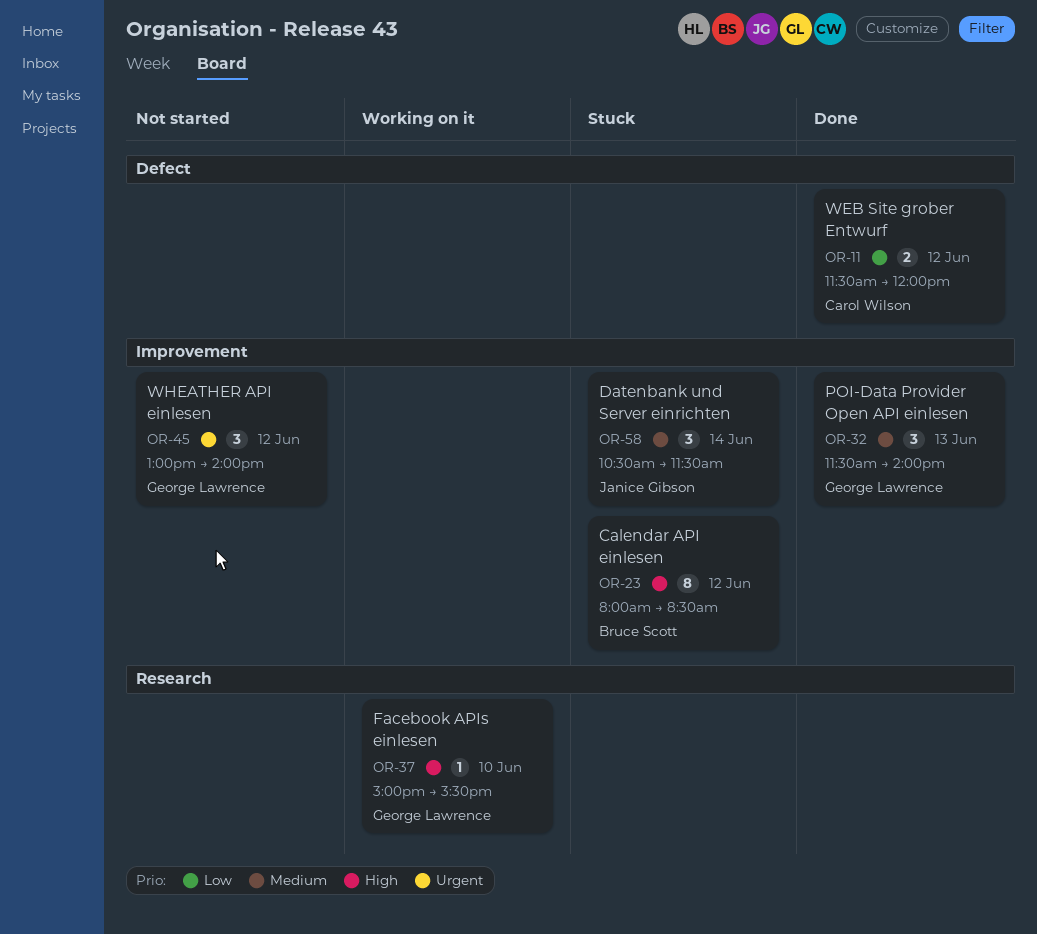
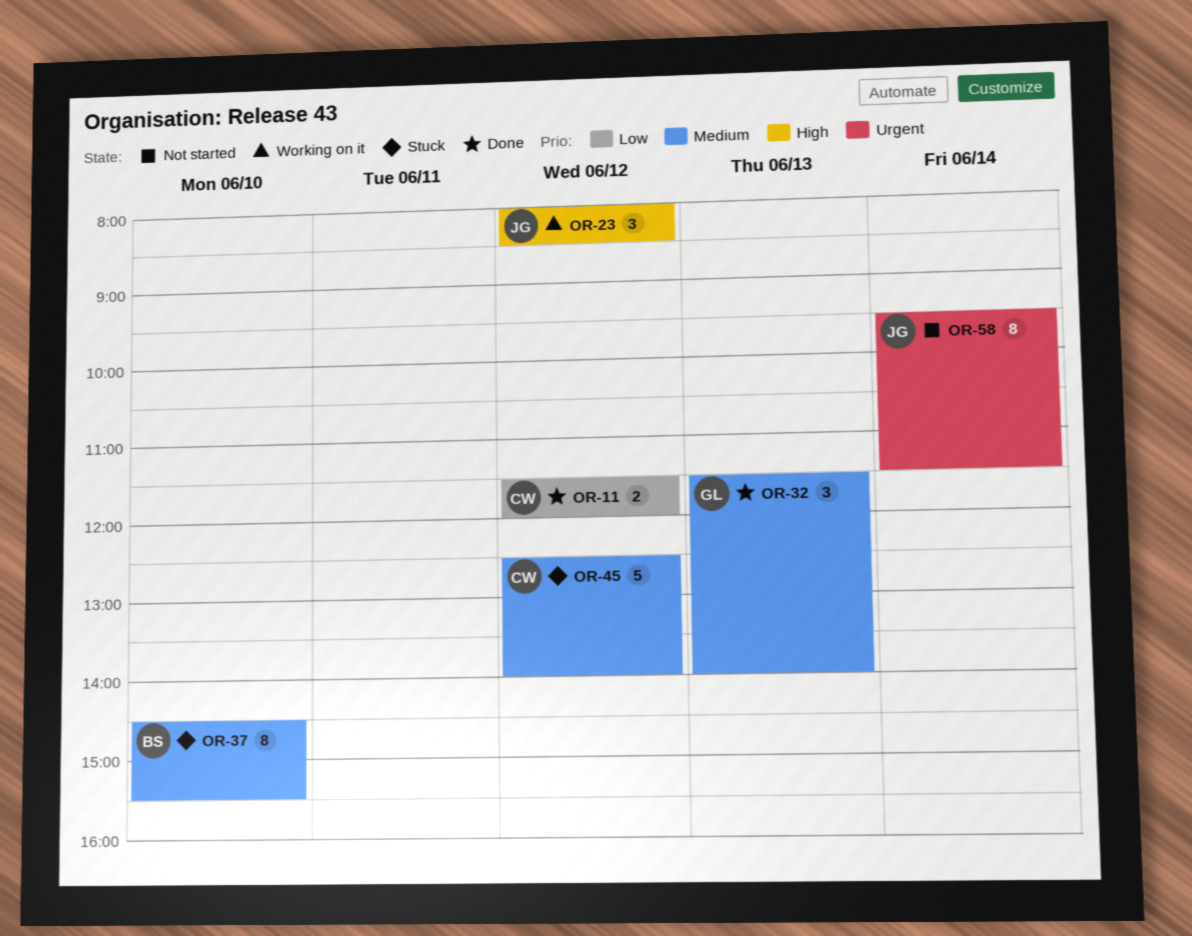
OR-23, status: Stuck -> Working on it
OR-23, owner: Bruce Scott -> Janice Gibson
OR-23, estimate: 8 -> 3
OR-37, status: Working on it -> Stuck
OR-37, owner: George Lawrence -> Bruce Scott
OR-37, priority: High -> Medium
OR-37, estimate: 1 -> 8
OR-37, begins: 15:00 -> 14:30
OR-45, status: Not started -> Stuck
OR-45, owner: George Lawrence -> Carol Wilson
OR-45, priority: Urgent -> Medium
OR-45, estimate: 3 -> 5
OR-45, begins: 13:00 -> 12:30
OR-58, status: Stuck -> Not started
OR-58, priority: Medium -> Urgent
OR-58, estimate: 3 -> 8
OR-58, begins: 10:30 -> 09:30

